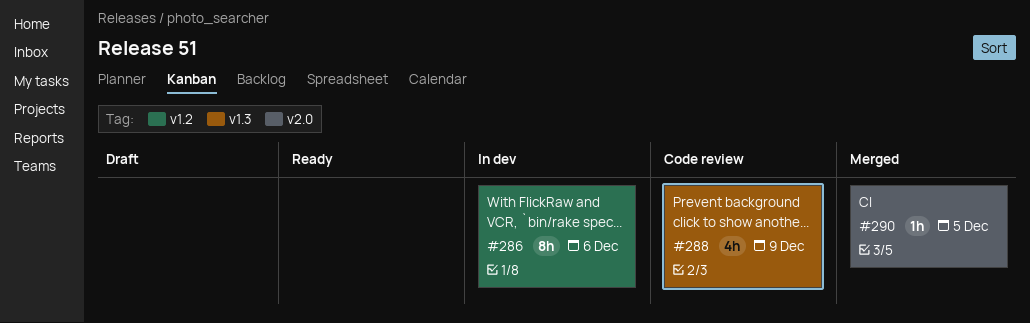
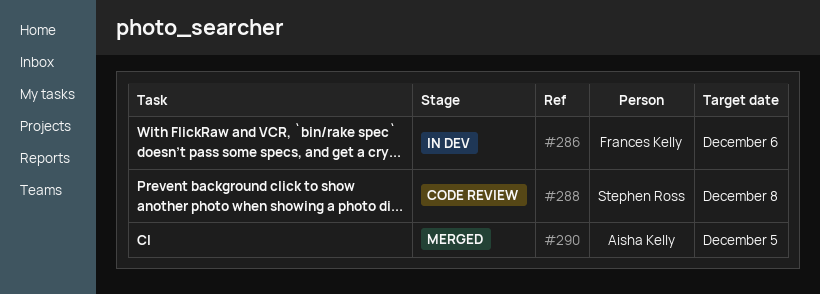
#288, due: Dec 9 -> Dec 8

